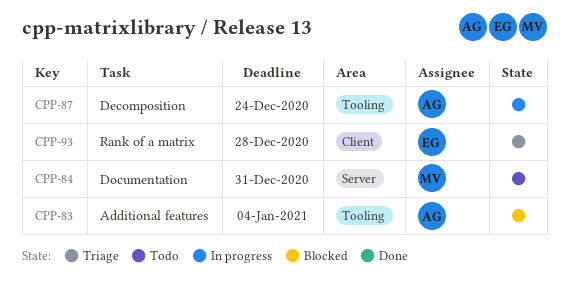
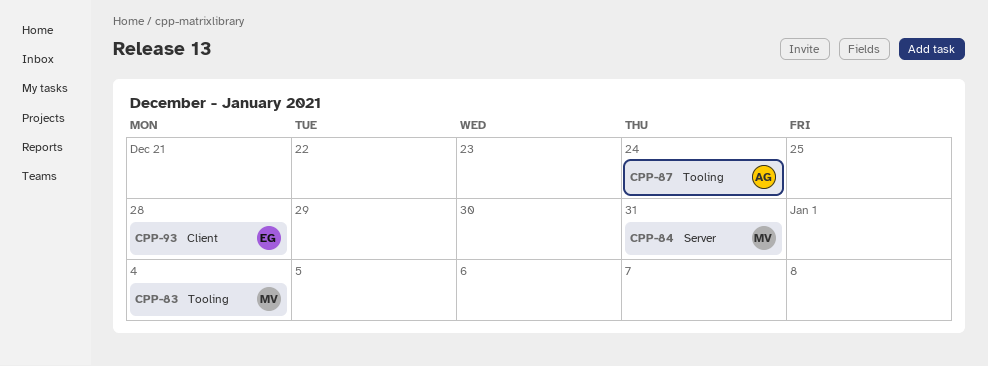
CPP-83, owner: AG -> MV

